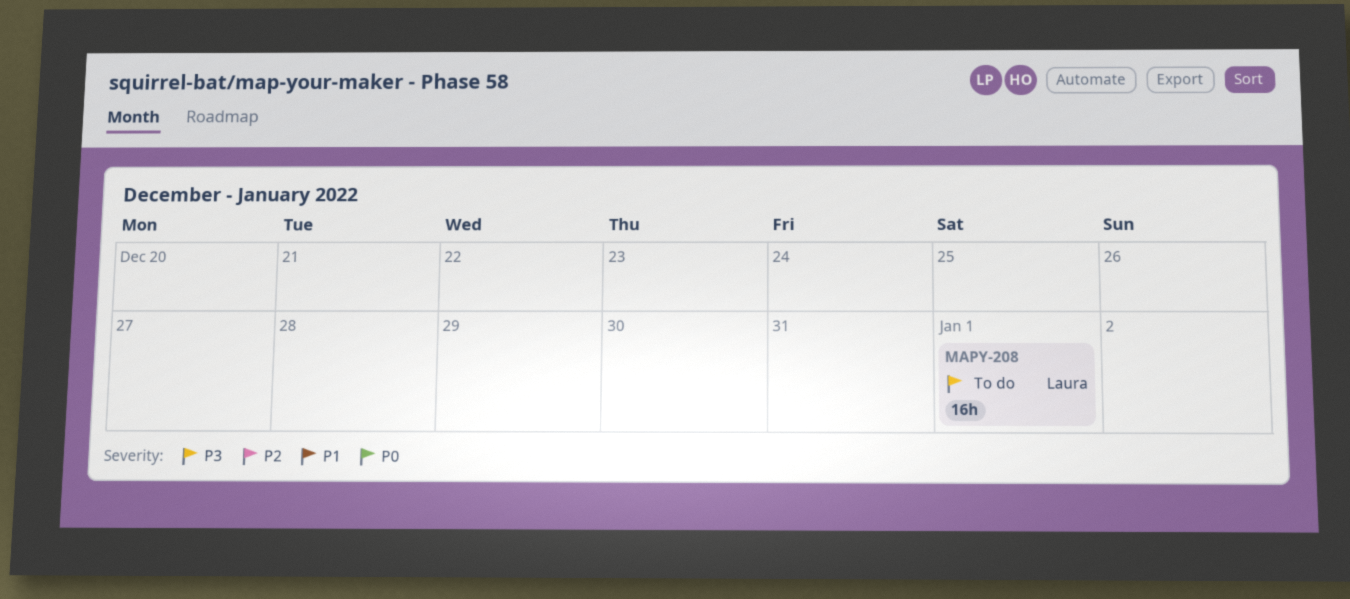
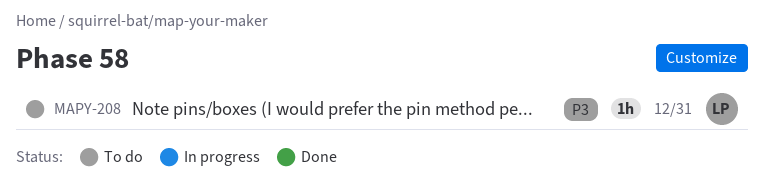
MAPY-208, estimate: 16h -> 1h
MAPY-208, due: Jan 1 -> Dec 31

